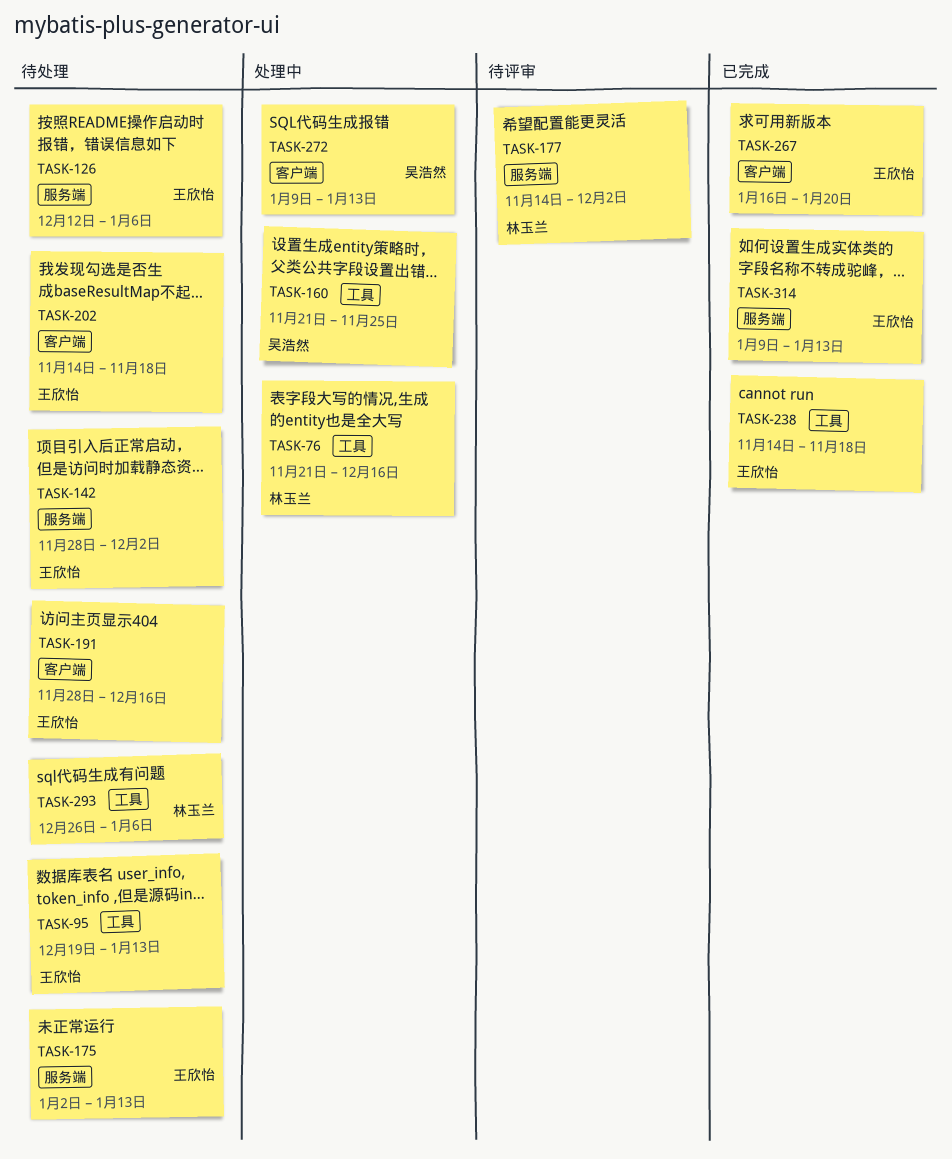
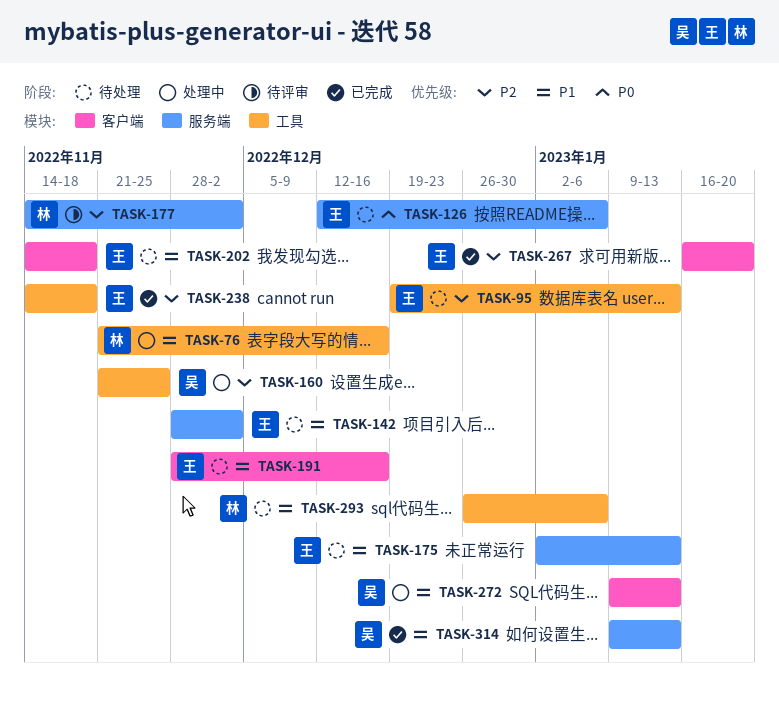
TASK-314, owner: 王欣怡 -> 吴浩然

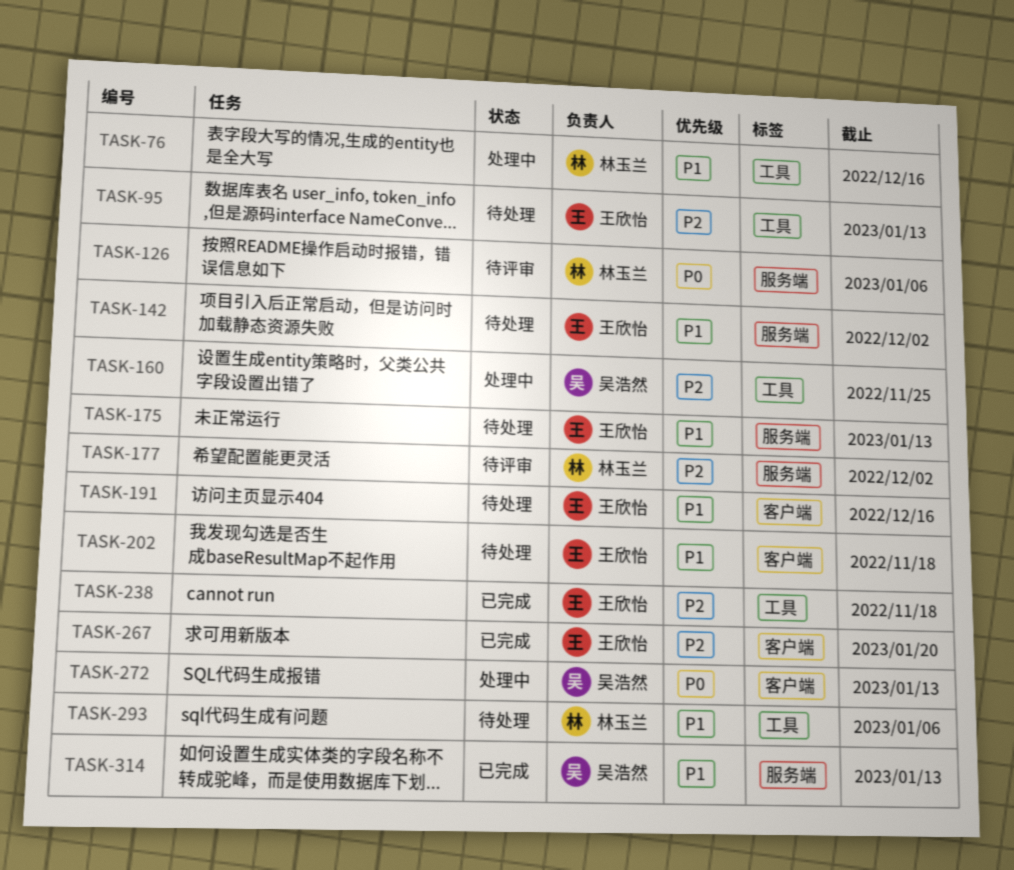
TASK-126, status: 待处理 -> 待评审
TASK-126, owner: 王欣怡 -> 林玉兰
TASK-272, priority: P1 -> P0

